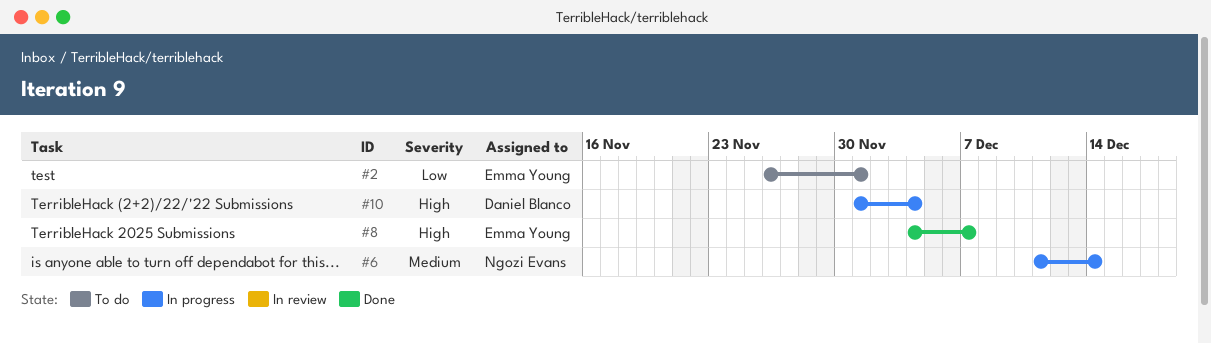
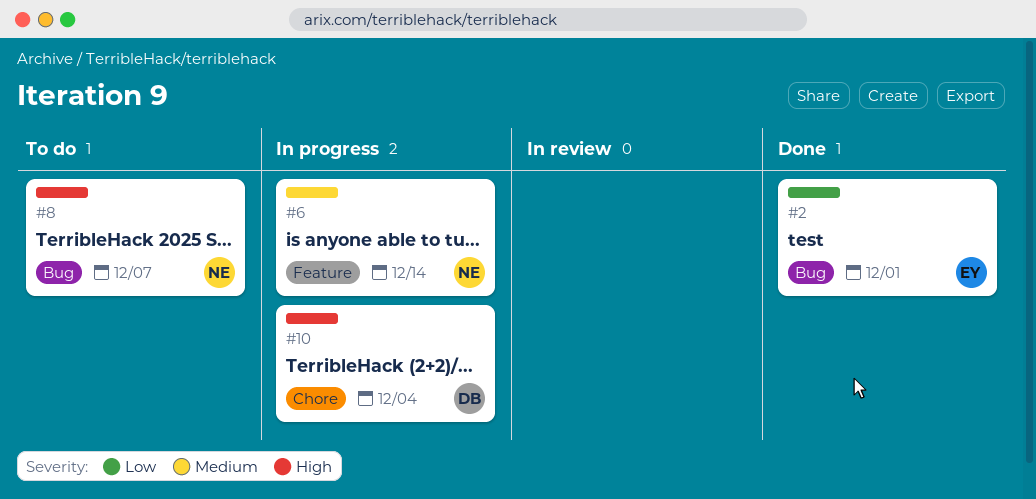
#2, status: To do -> Done
#8, status: Done -> To do
#8, owner: Emma Young -> Ngozi Evans

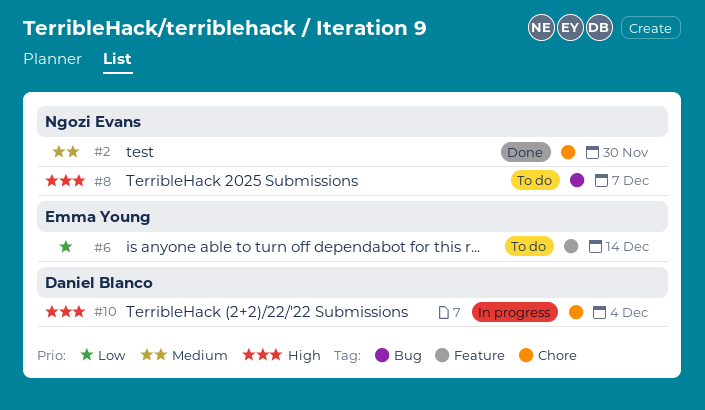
#2, owner: Emma Young -> Ngozi Evans
#2, priority: Low -> Medium
#2, label: Bug -> Chore
#2, due: Dec 1 -> Nov 30
#6, status: In progress -> To do
#6, owner: Ngozi Evans -> Emma Young
#6, priority: Medium -> Low

